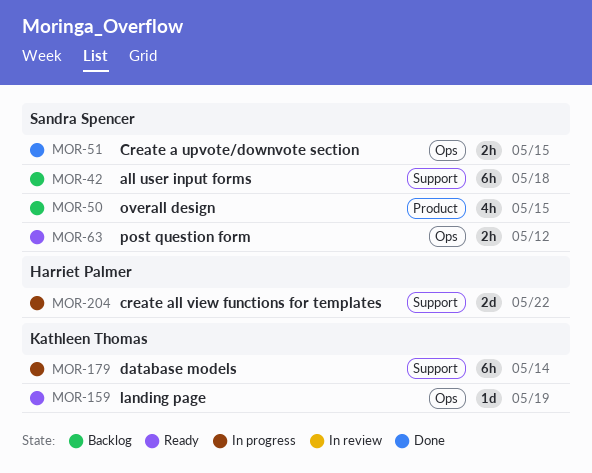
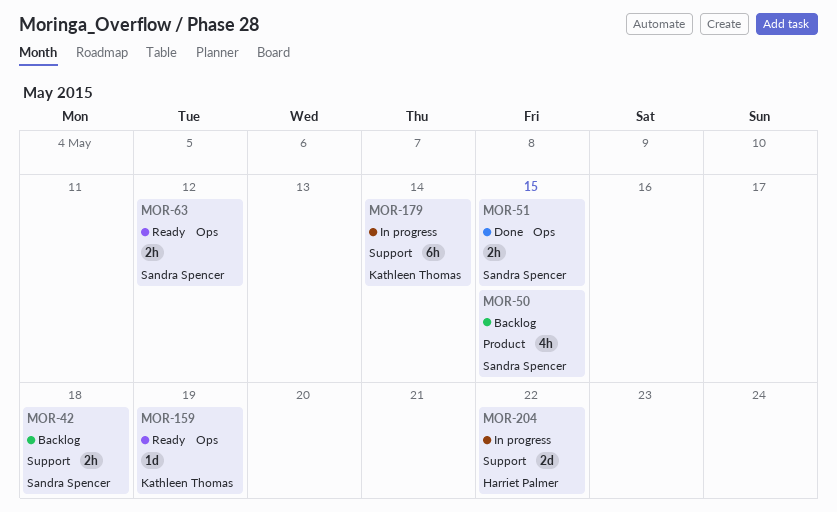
MOR-42, estimate: 6h -> 2h

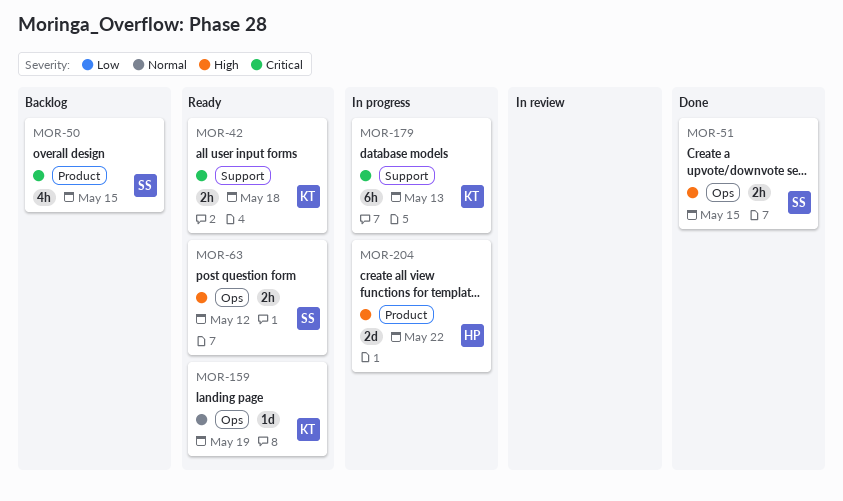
MOR-42, status: Backlog -> Ready
MOR-42, owner: Sandra Spencer -> Kathleen Thomas
MOR-179, due: May 14 -> May 13
MOR-204, label: Support -> Product

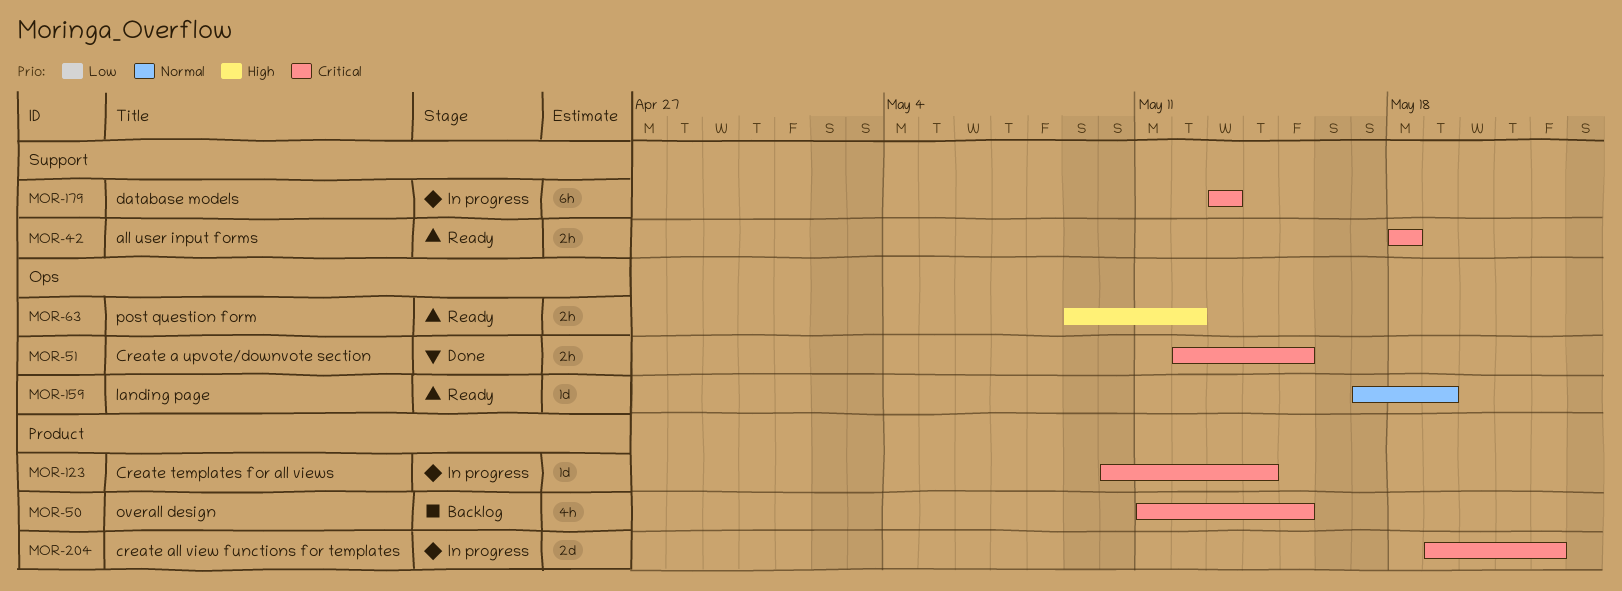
MOR-51, priority: High -> Critical
MOR-123: none -> present
MOR-204, priority: High -> Critical

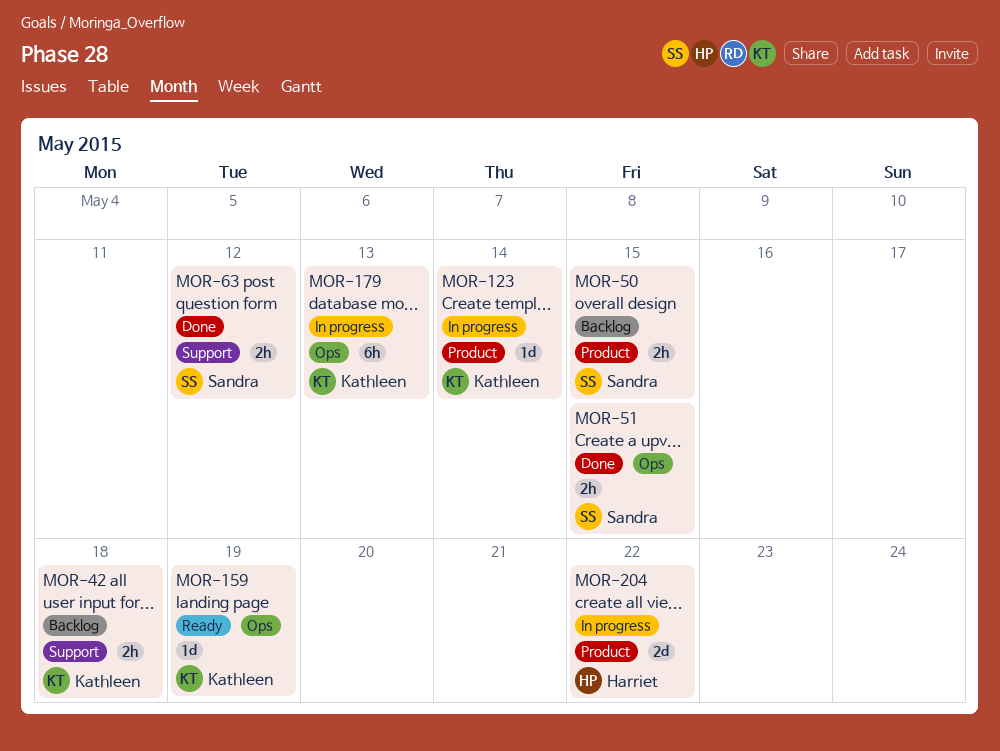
MOR-42, status: Ready -> Backlog
MOR-50, estimate: 4h -> 2h
MOR-63, status: Ready -> Done
MOR-63, label: Ops -> Support
MOR-179, label: Support -> Ops

